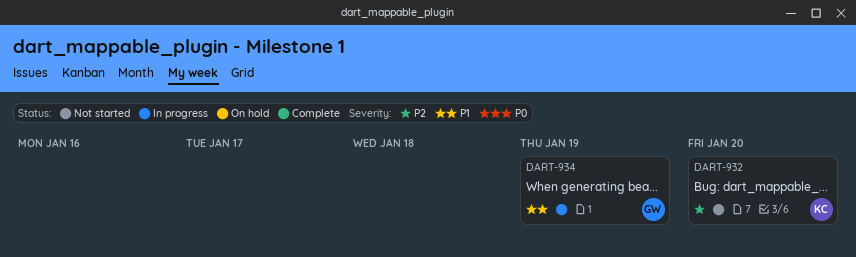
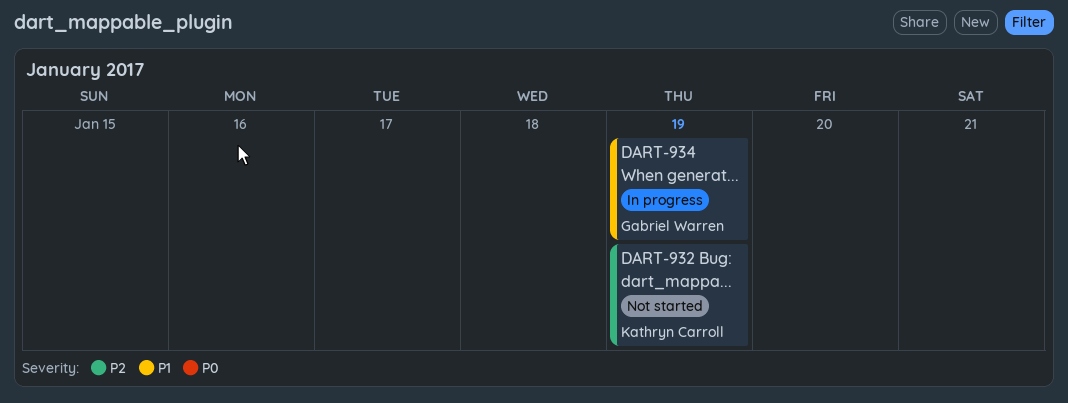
DART-932, due: Jan 20 -> Jan 19

